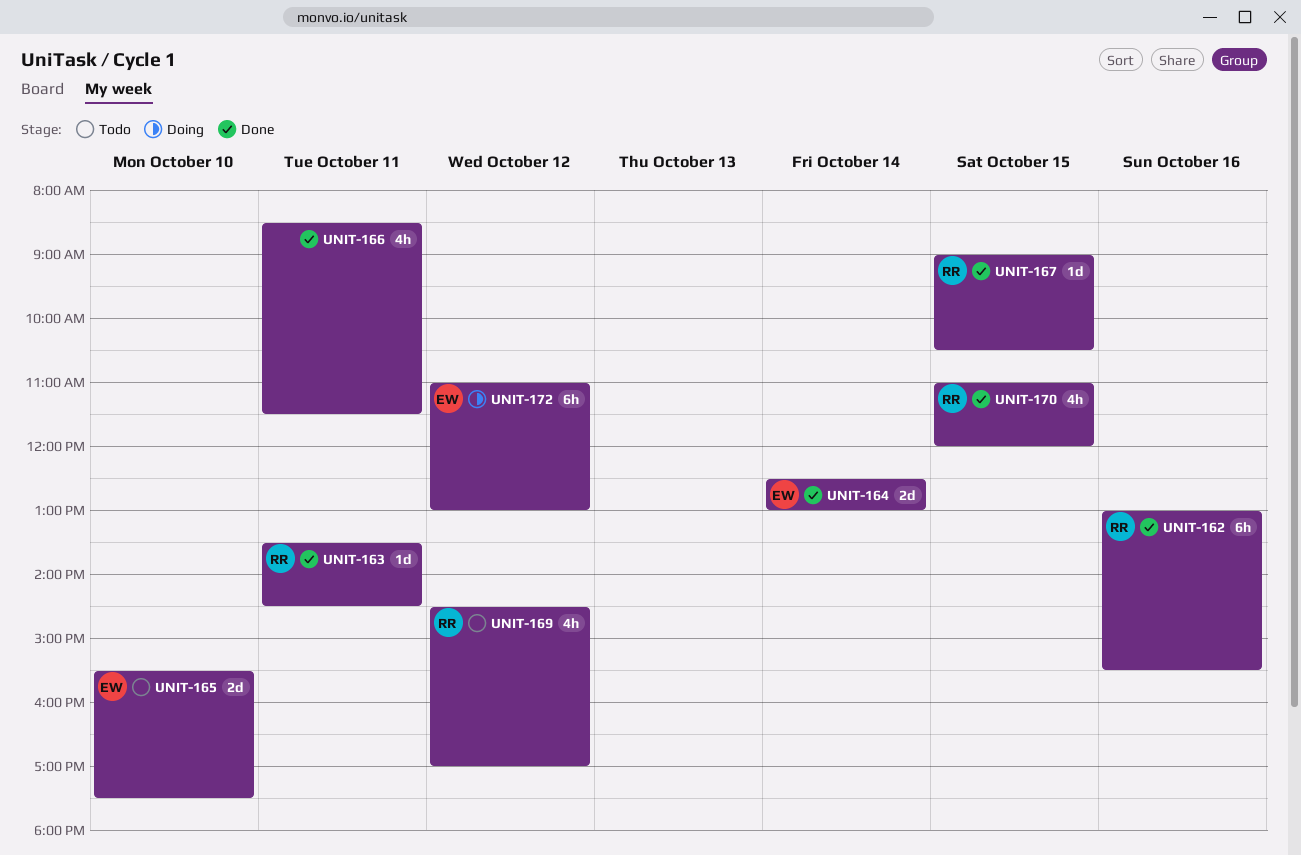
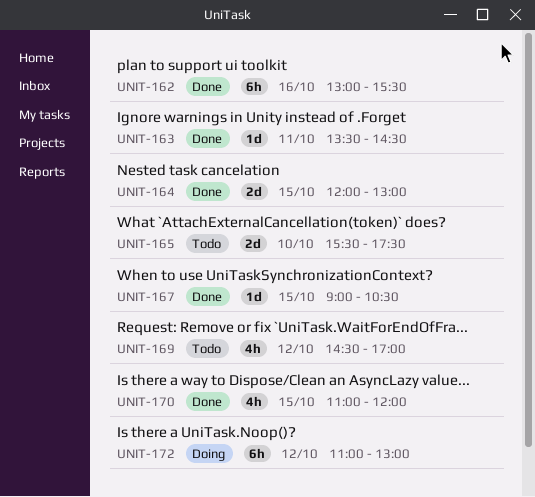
UNIT-164, day: Oct 14 -> Oct 15
UNIT-164, begins: 12:30 -> 12:00
UNIT-166: present -> none

